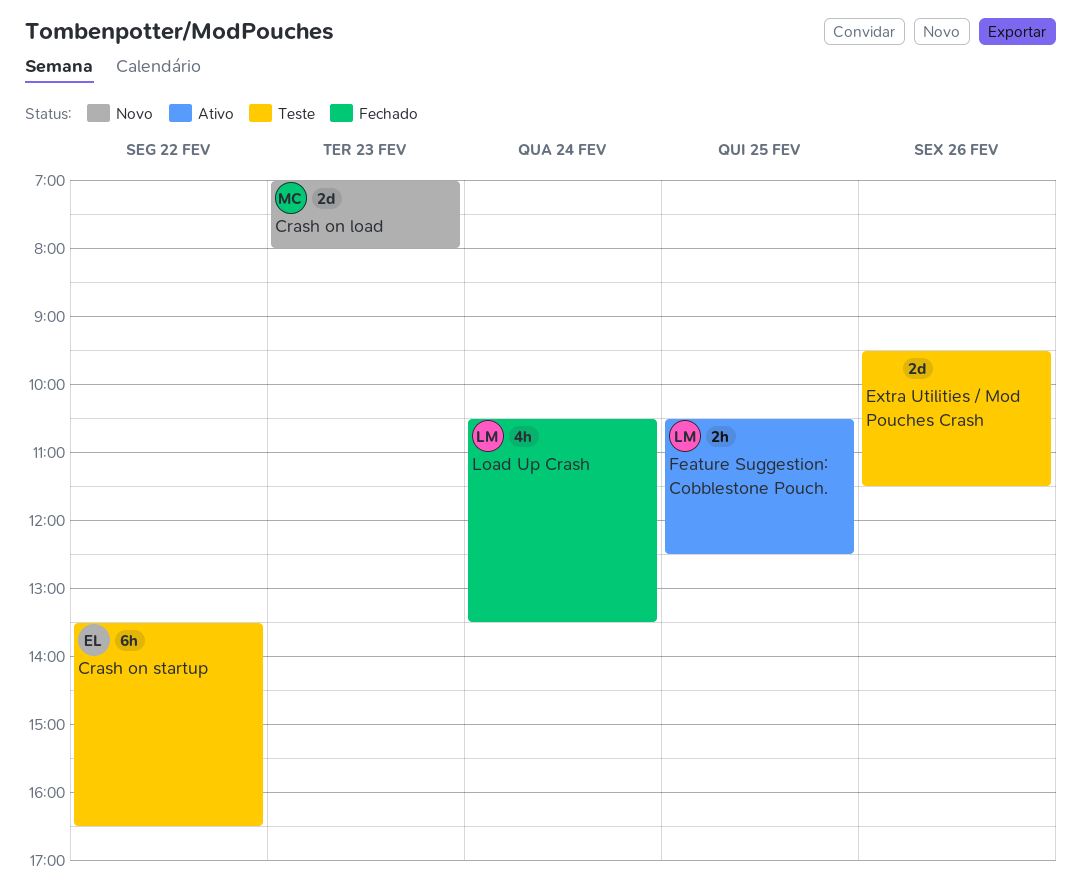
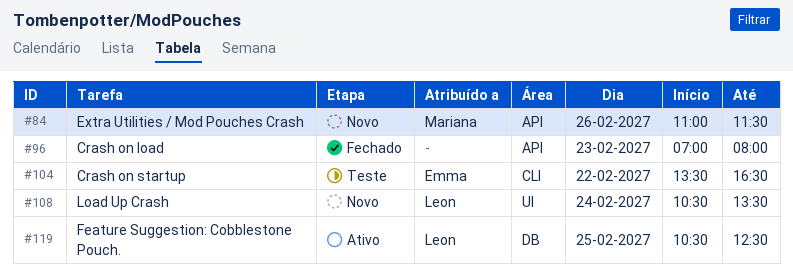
Crash on load, status: Novo -> Fechado
Crash on load, owner: Mariana -> none
Extra Utilities / Mod Pouches Crash, status: Teste -> Novo
Extra Utilities / Mod Pouches Crash, owner: none -> Mariana
Extra Utilities / Mod Pouches Crash, begins: 09:30 -> 11:00
Load Up Crash, status: Fechado -> Novo

